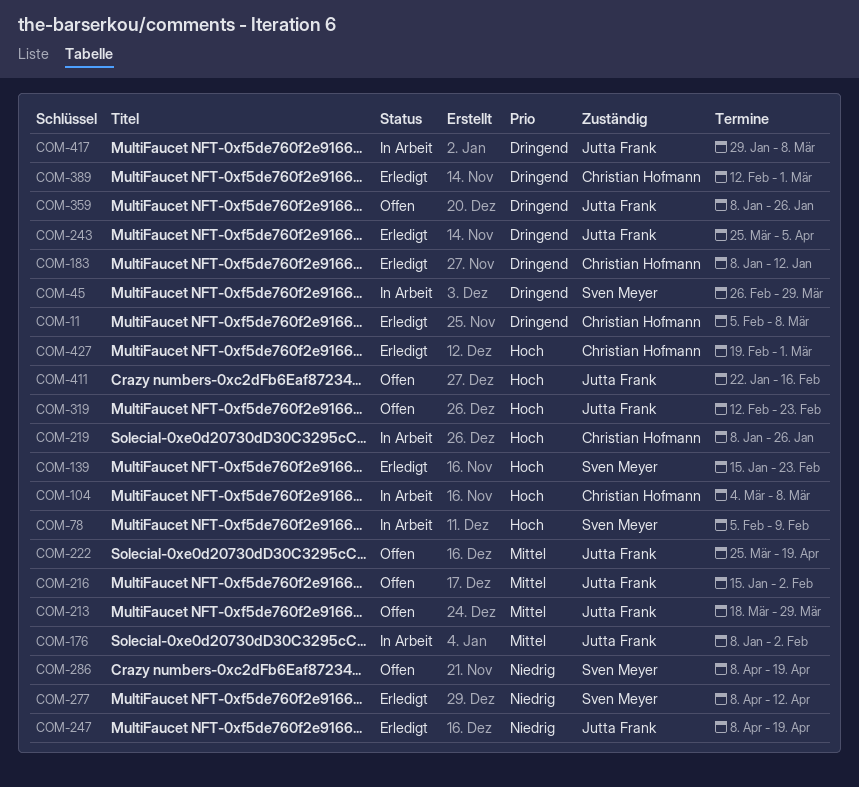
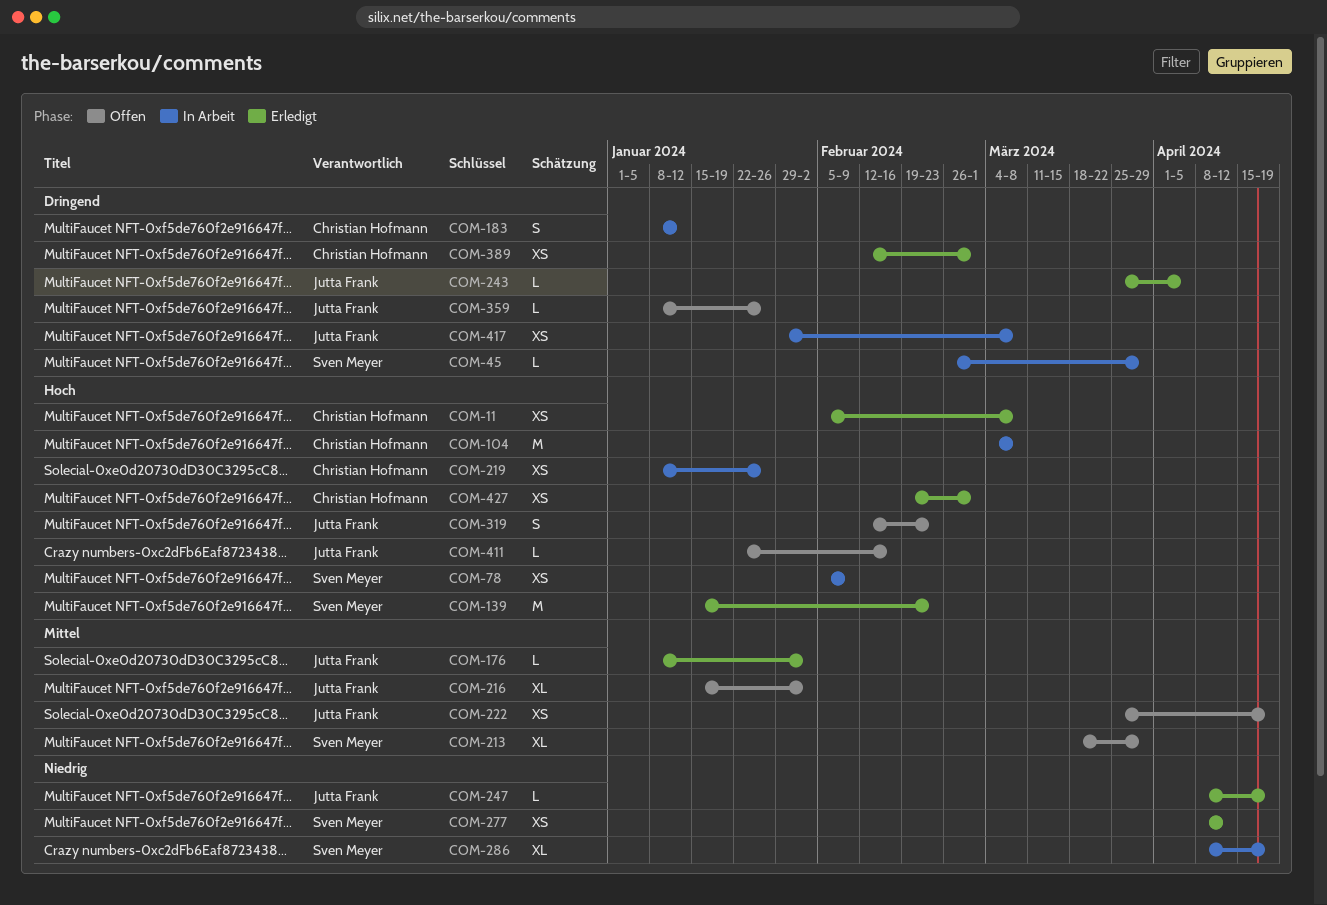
COM-11, priority: Dringend -> Hoch
COM-176, status: In Arbeit -> Erledigt
COM-183, status: Erledigt -> In Arbeit
COM-213, owner: Jutta Frank -> Sven Meyer
COM-286, status: Offen -> In Arbeit

